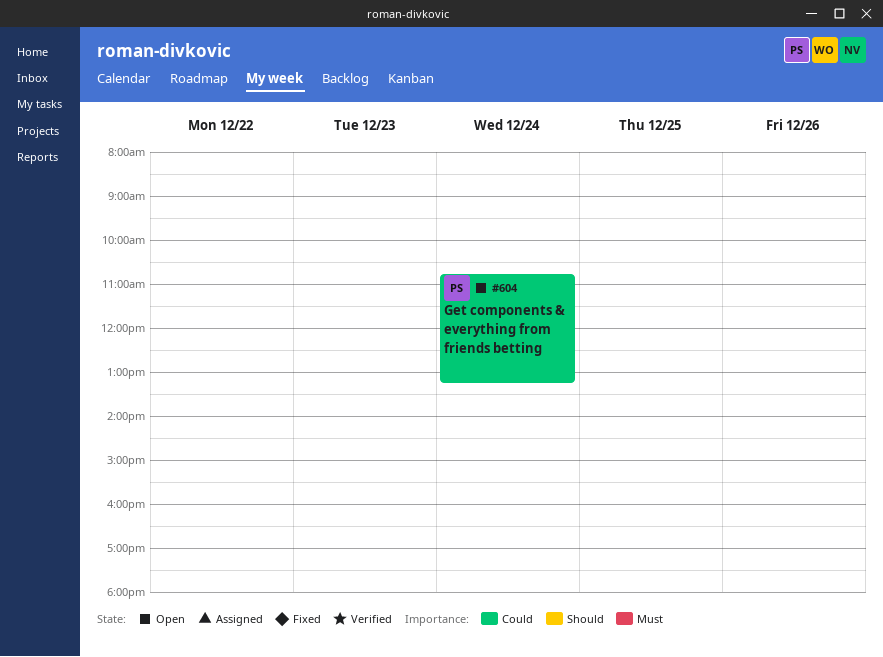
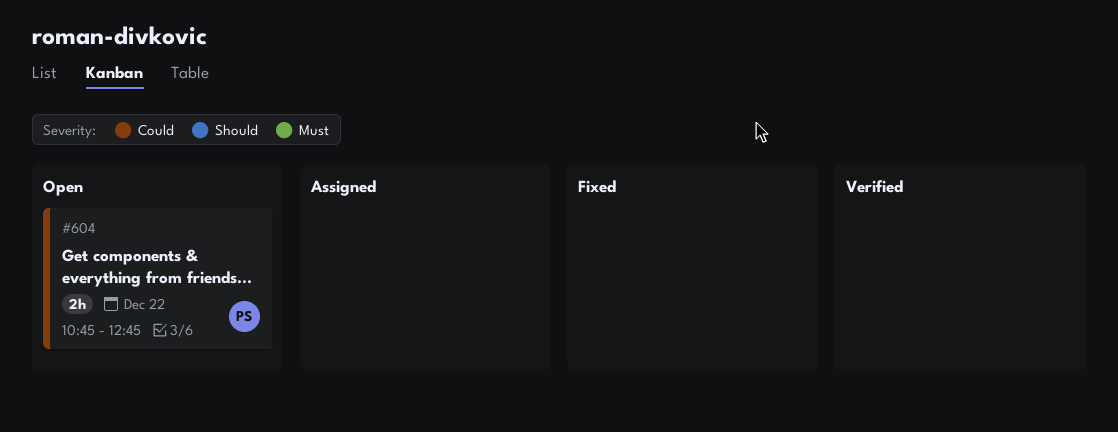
#604, day: Dec 24 -> Dec 22
#604, ends: 13:15 -> 12:45

